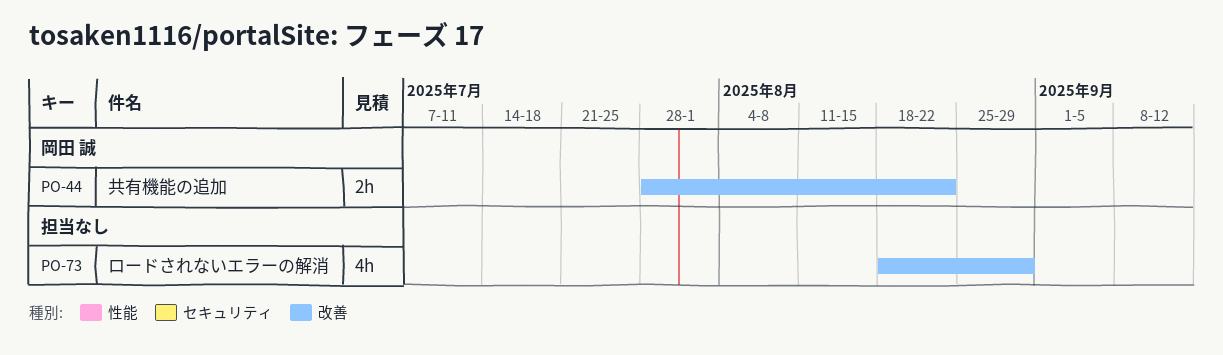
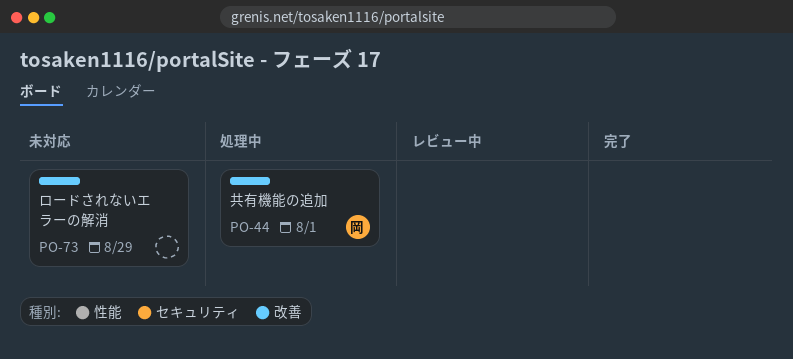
PO-44, due: Aug 22 -> Aug 1

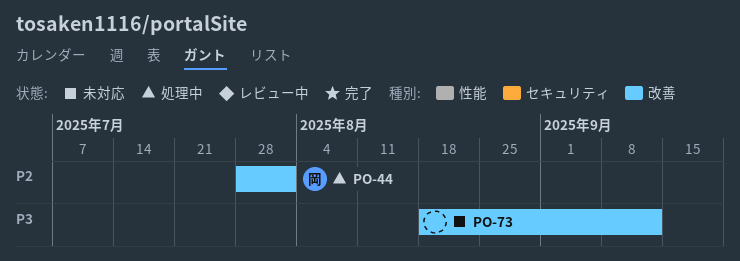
PO-73, due: Aug 29 -> Sep 12

